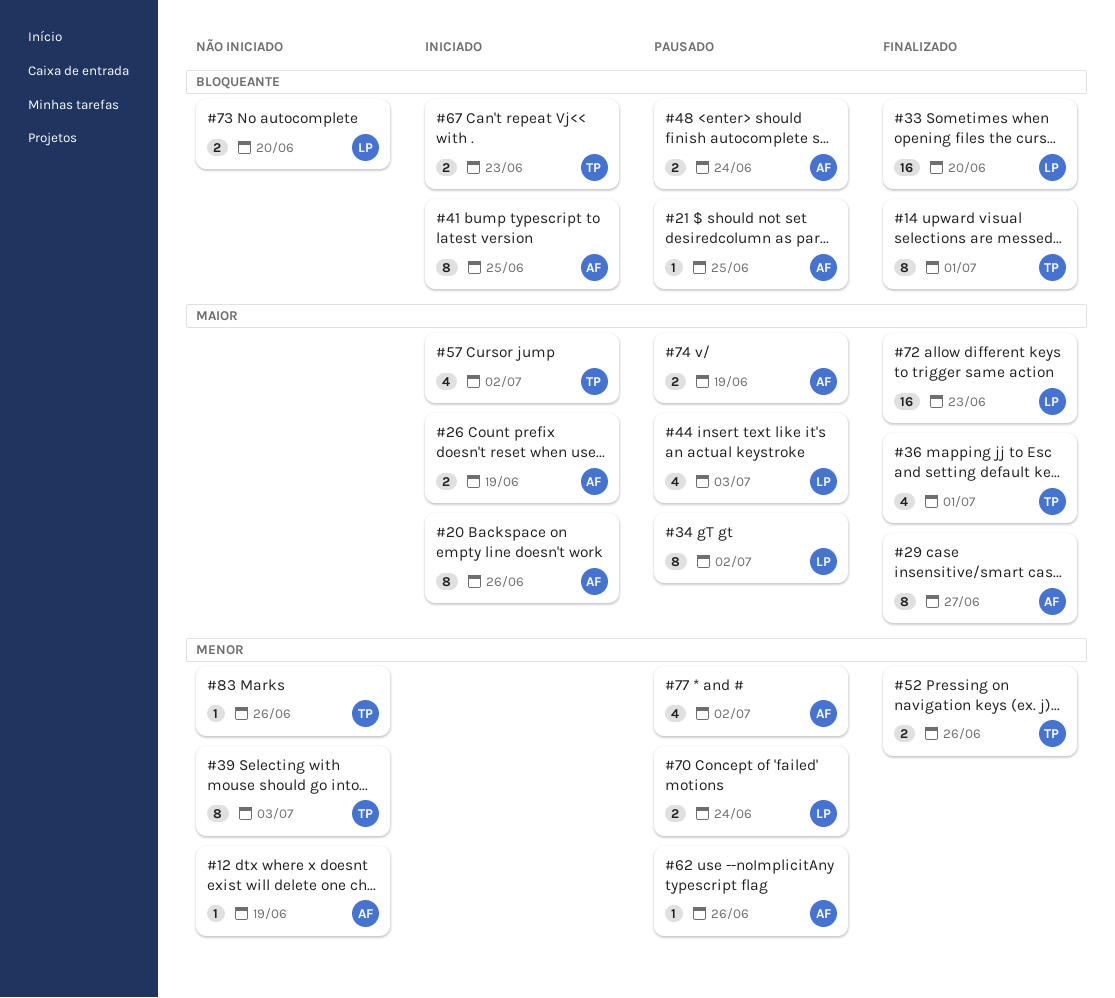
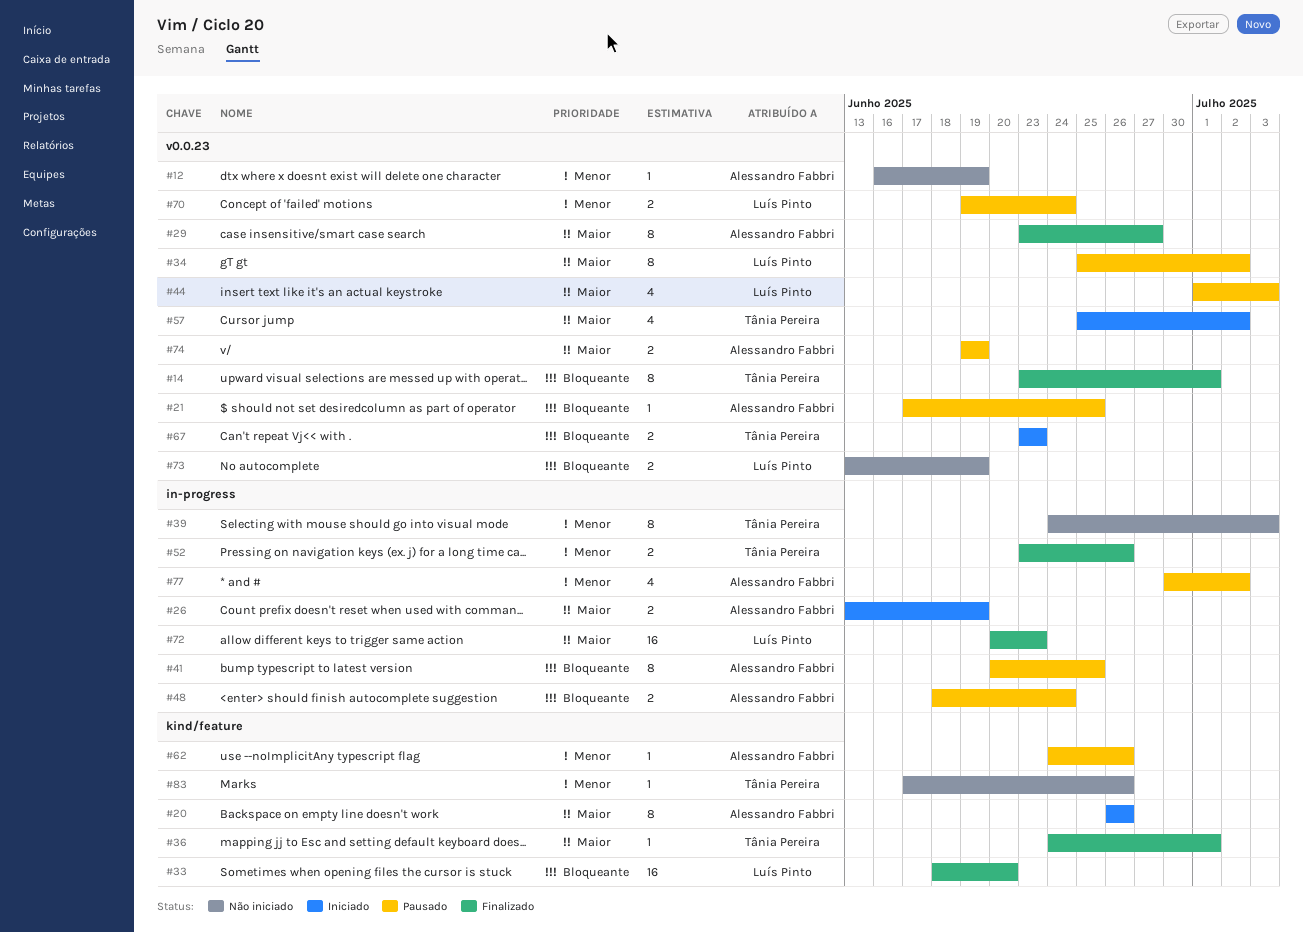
#36, estimate: 4 -> 1
#41, status: Iniciado -> Pausado
#73, due: Jun 20 -> Jun 19

